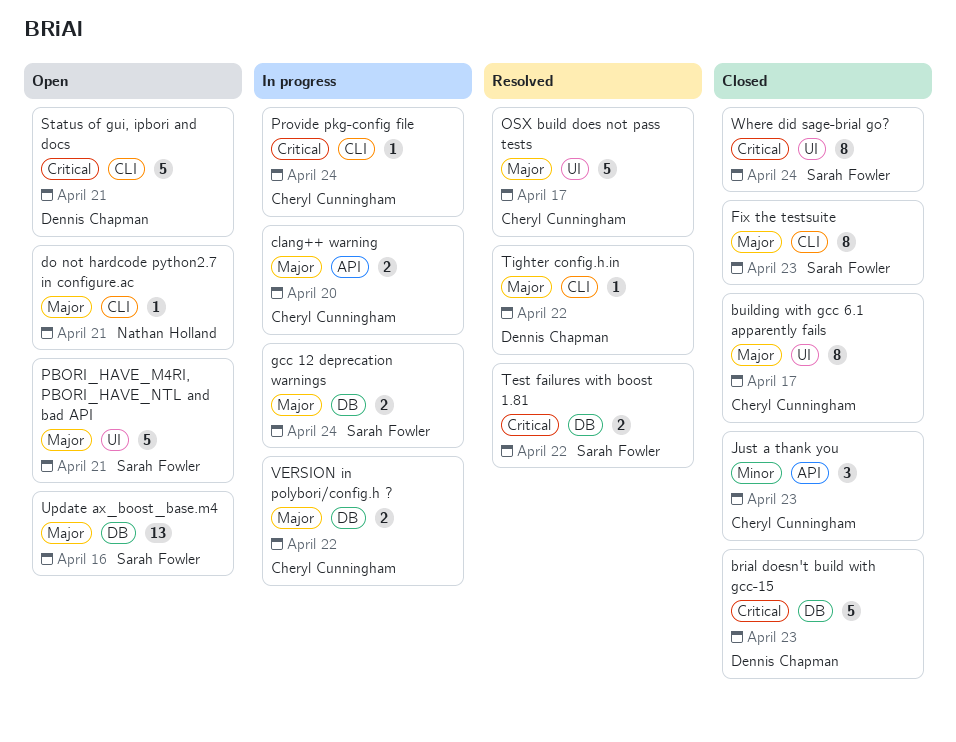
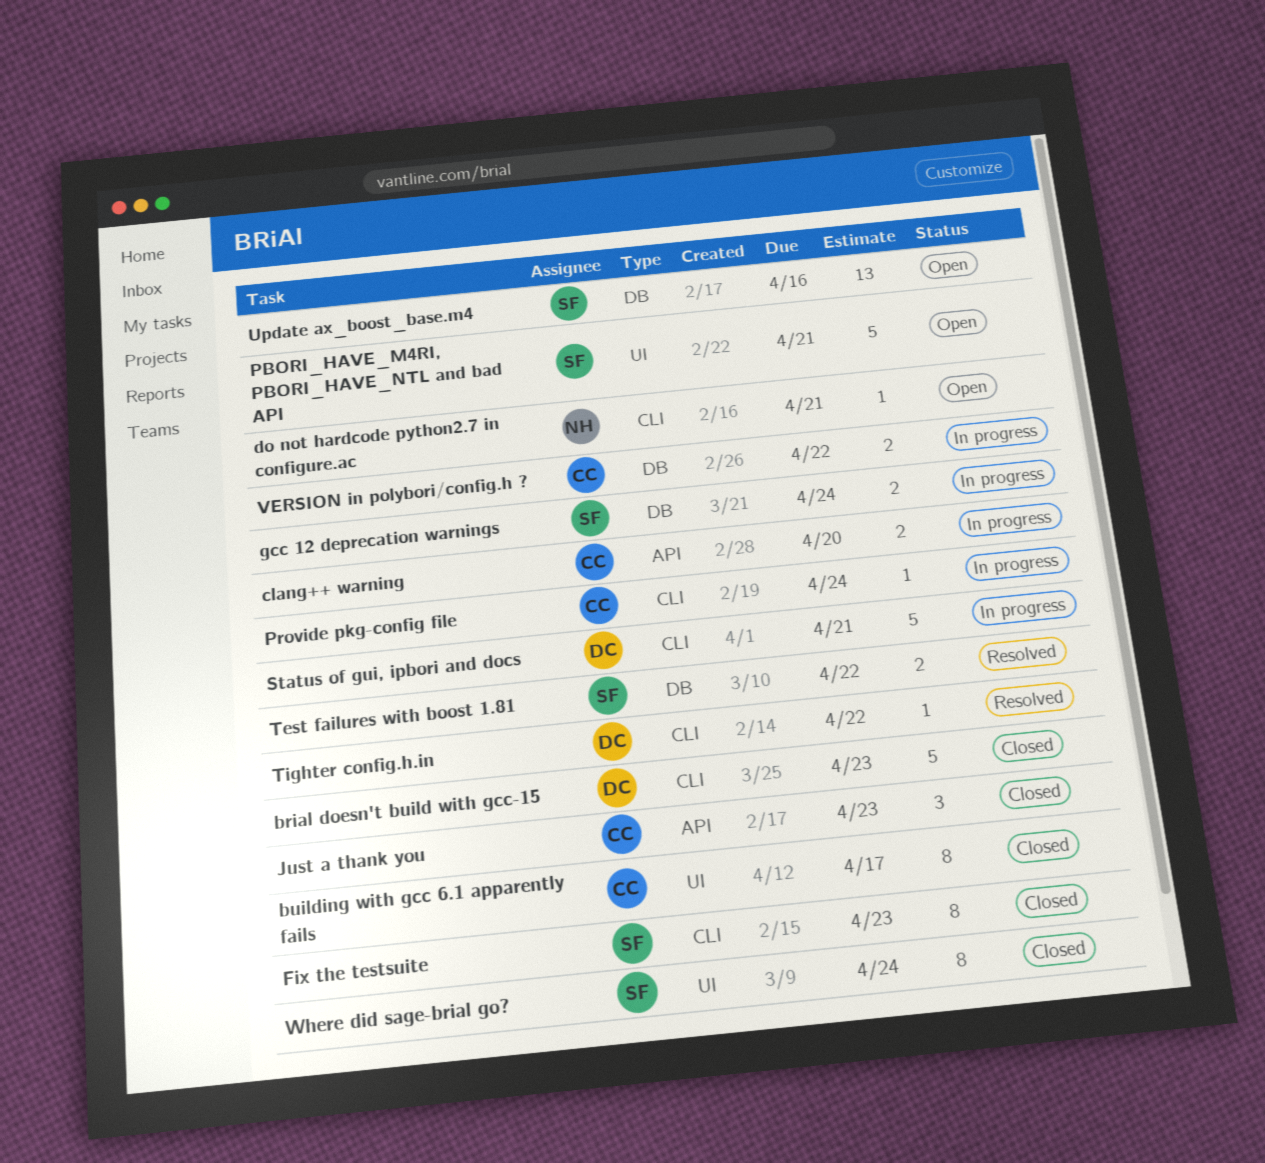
brial doesn't build with gcc-15, label: DB -> CLI
OSX build does not pass tests: present -> none
Status of gui, ipbori and docs, status: Open -> In progress

